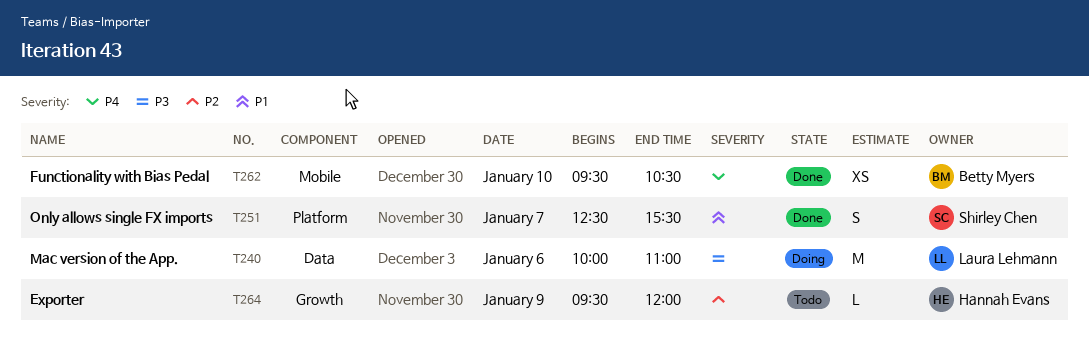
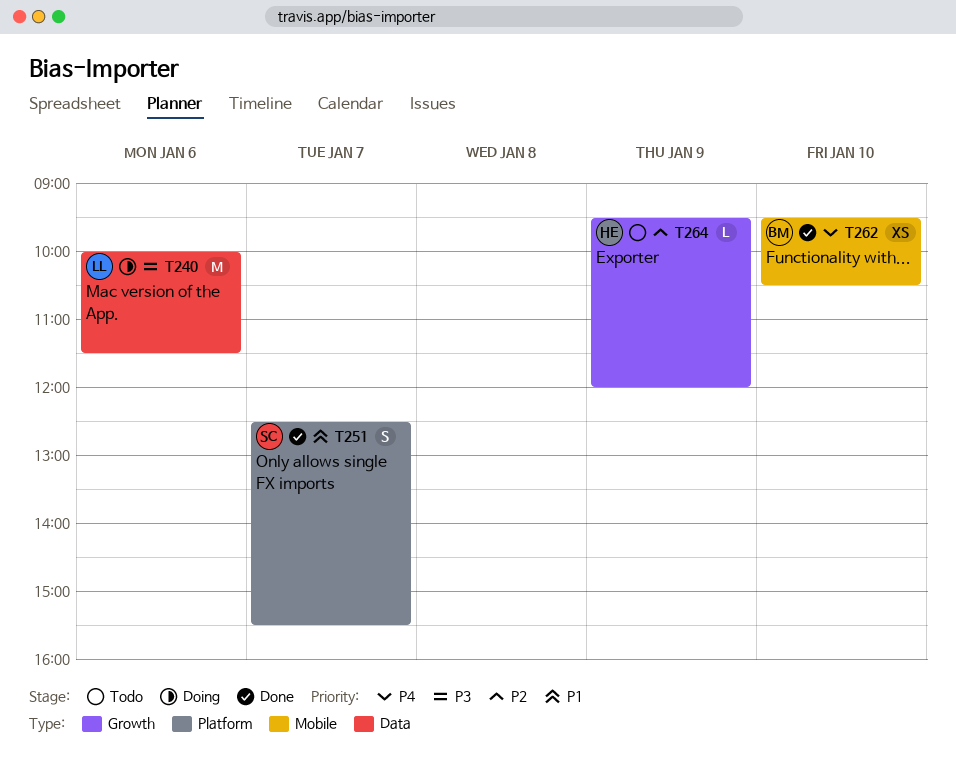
T240, ends: 11:00 -> 11:30

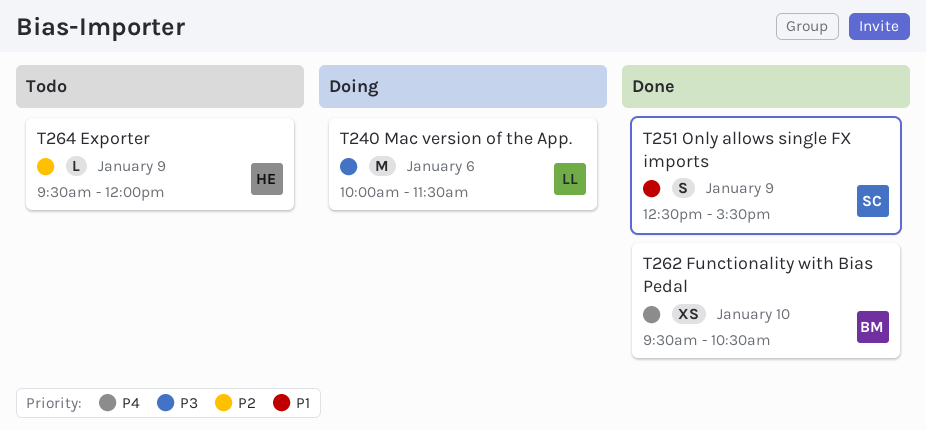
T251, day: Jan 7 -> Jan 9

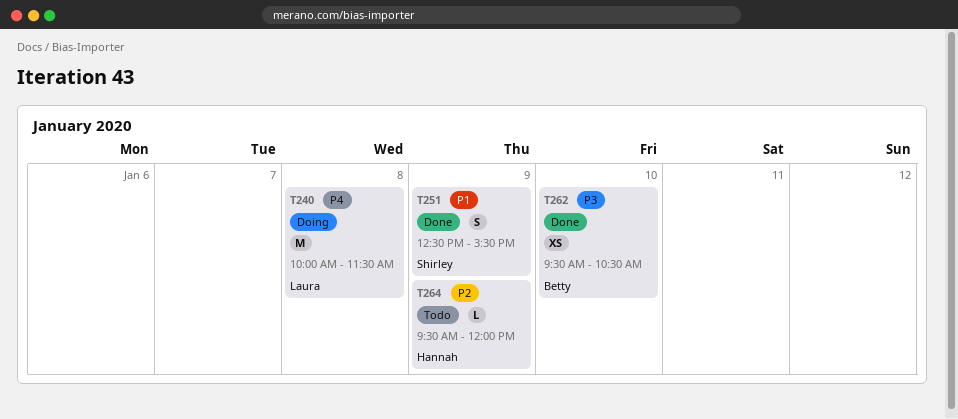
T240, priority: P3 -> P4
T240, day: Jan 6 -> Jan 8
T262, priority: P4 -> P3

